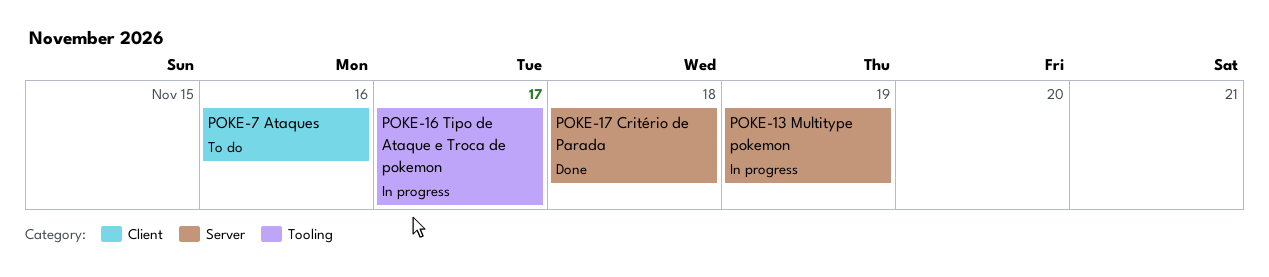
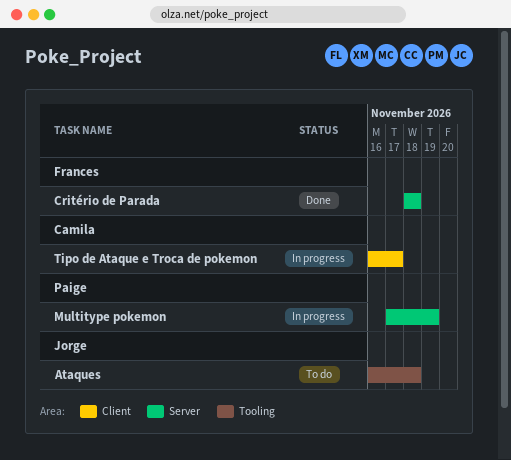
Ataques, label: Client -> Tooling
Ataques, due: Nov 16 -> Nov 18
Tipo de Ataque e Troca de pokemon, label: Tooling -> Client

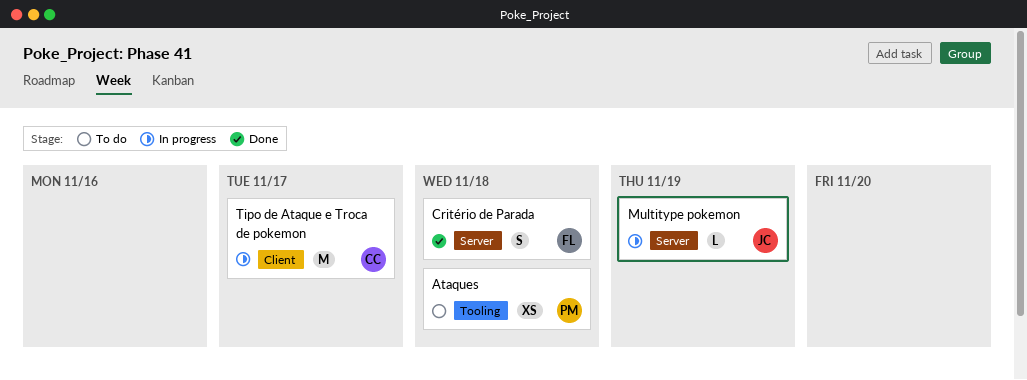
Ataques, owner: Jorge -> Paige
Multitype pokemon, owner: Paige -> Jorge

